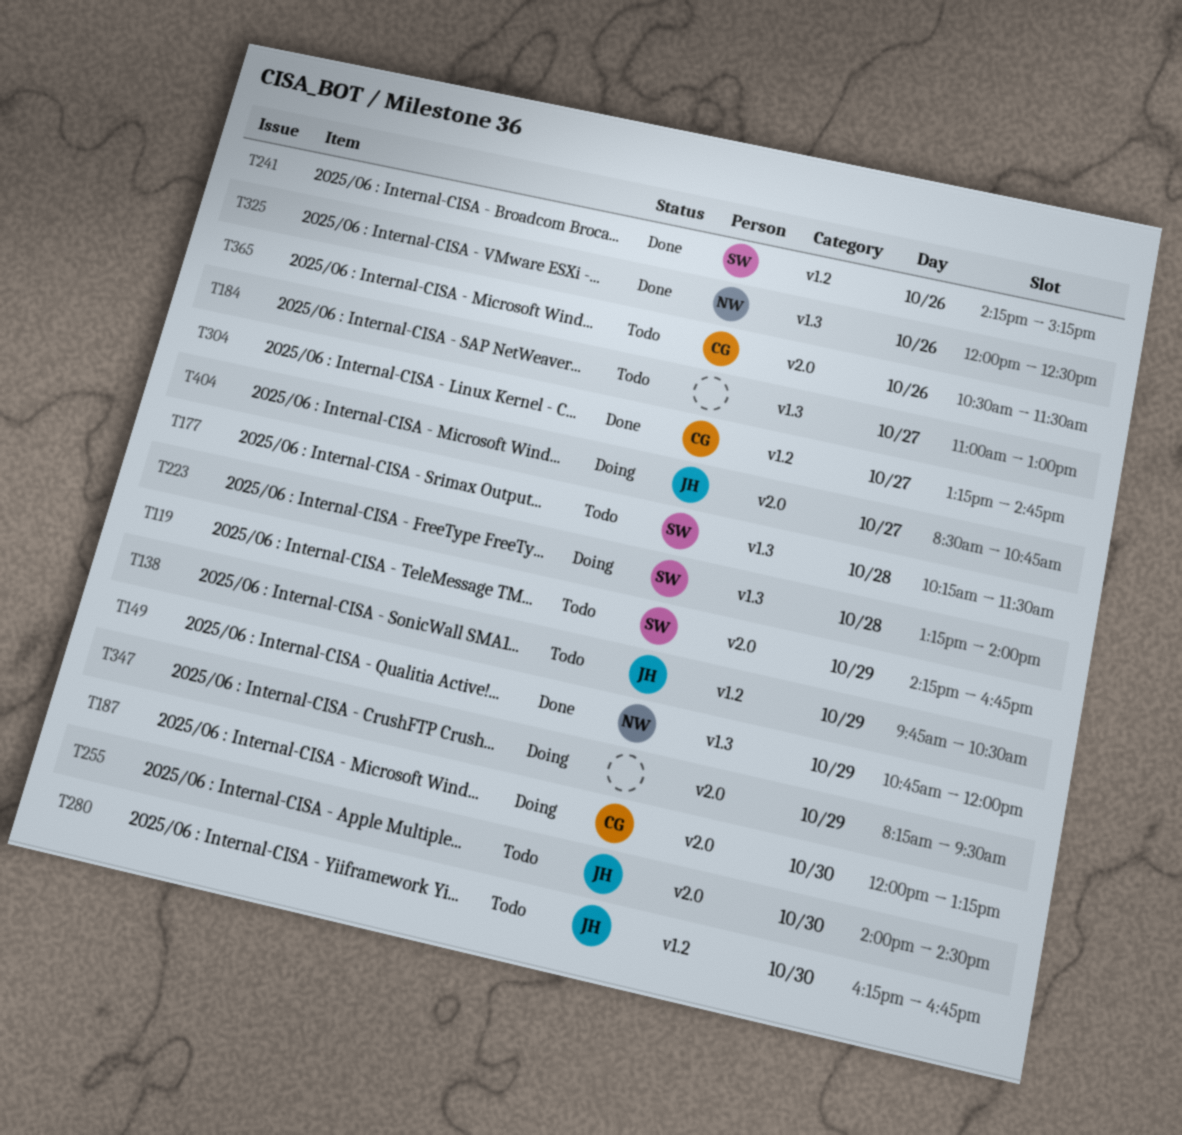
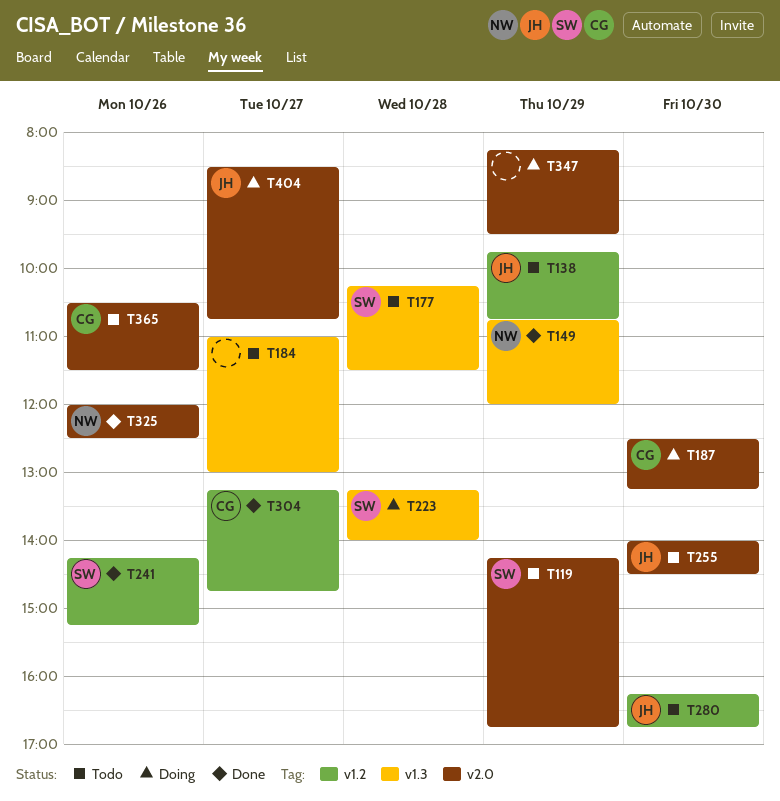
T138, ends: 10:30 -> 10:45
T187, begins: 12:00 -> 12:30
T325, label: v1.3 -> v2.0

